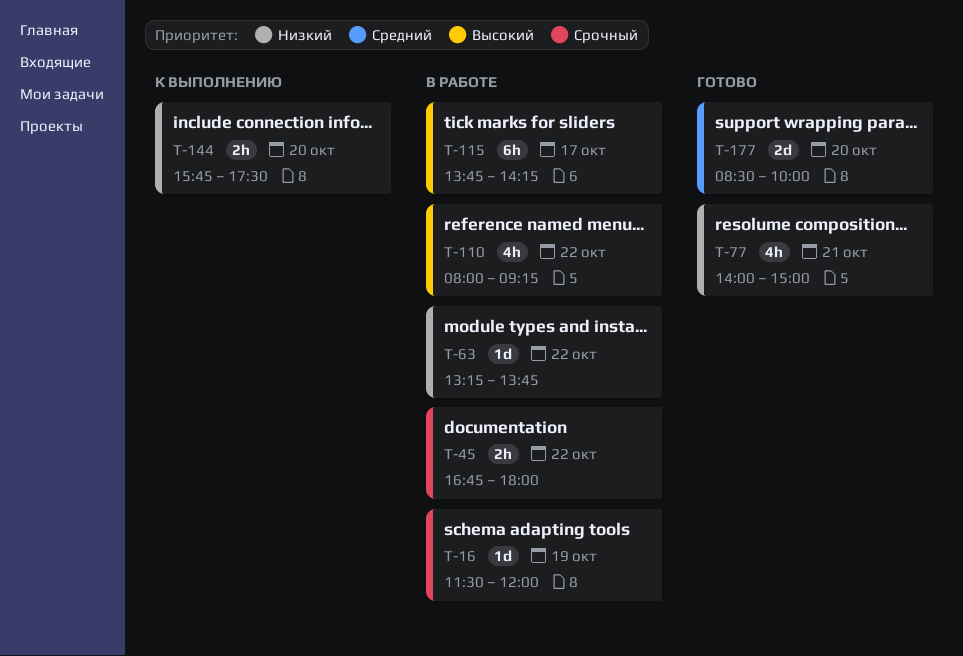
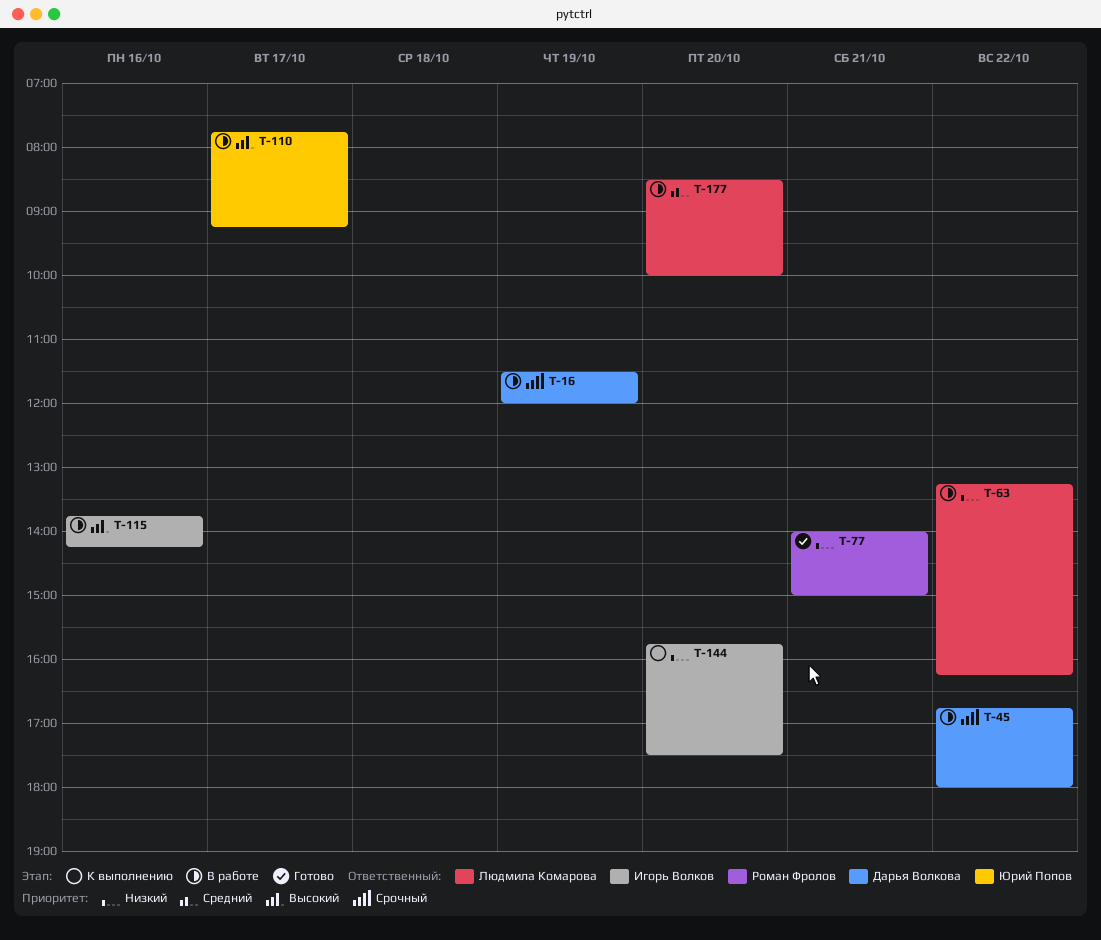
T-63, ends: 13:45 -> 16:15
T-110, day: Oct 22 -> Oct 17
T-110, begins: 08:00 -> 07:45
T-115, day: Oct 17 -> Oct 16
T-177, status: Готово -> В работе

